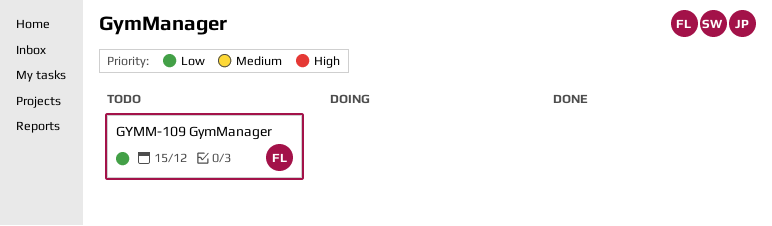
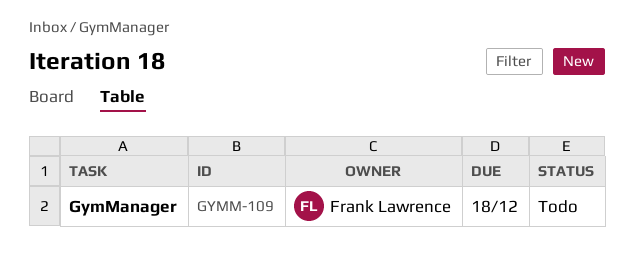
GYMM-109, due: Dec 15 -> Dec 18

